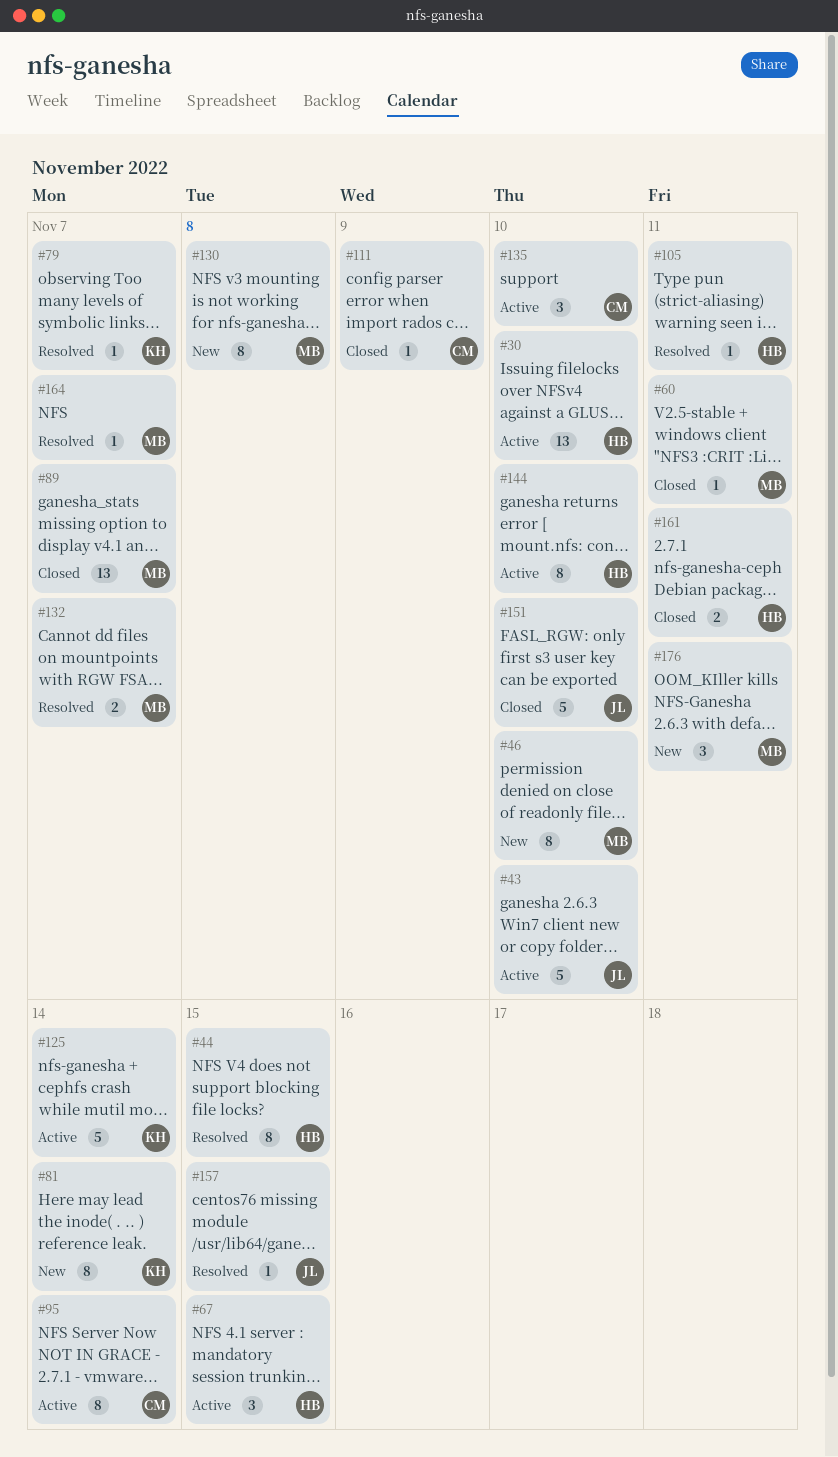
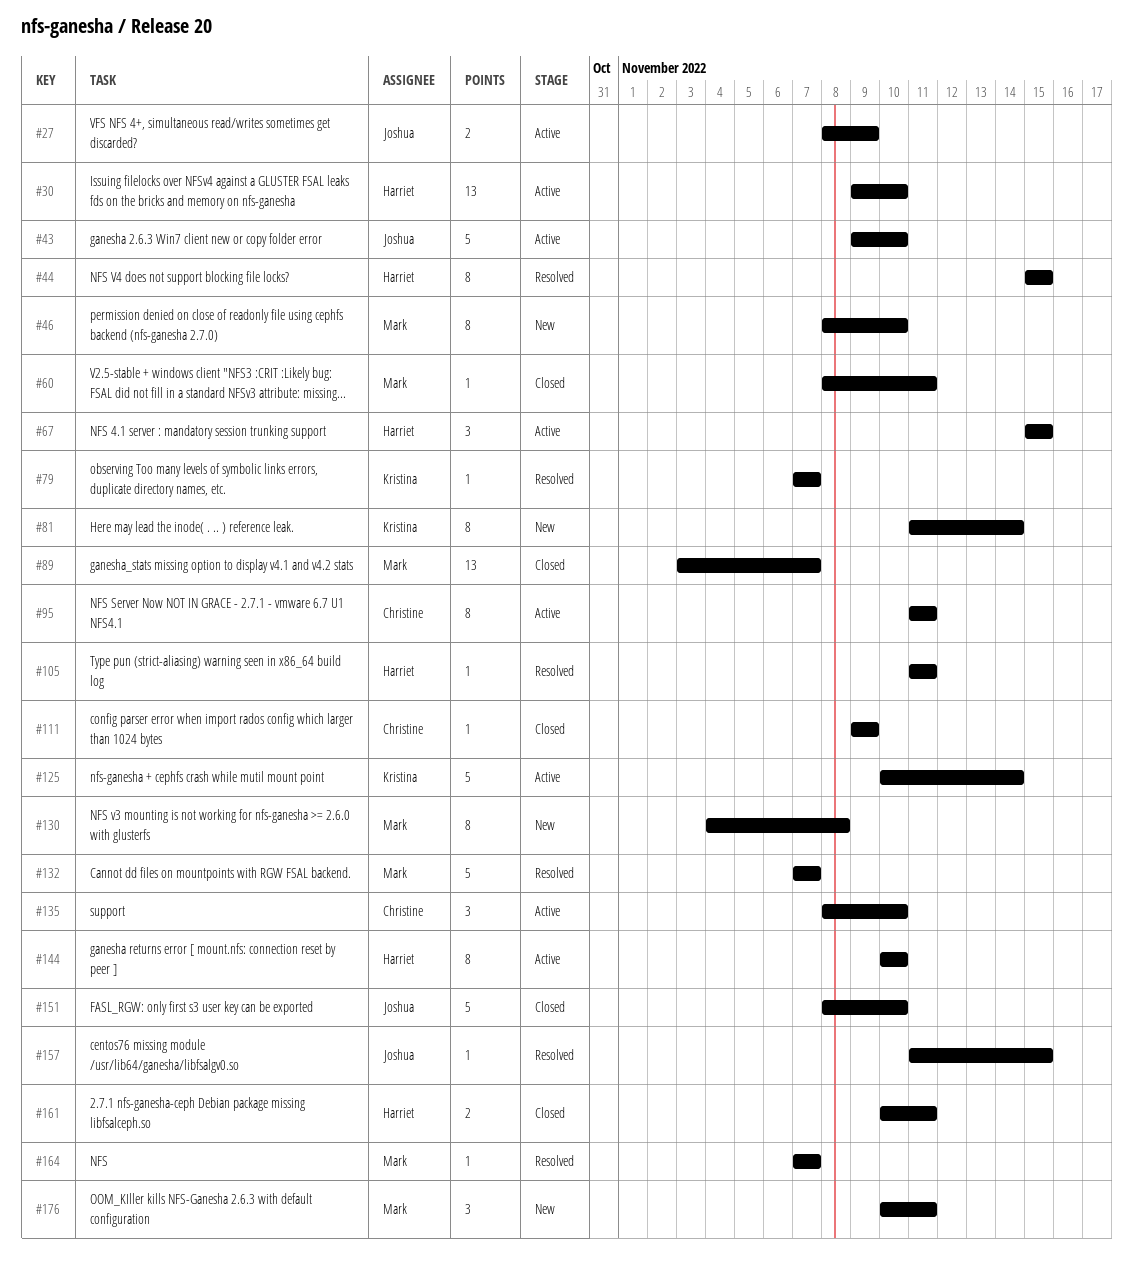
#27: none -> present
#95, due: Nov 14 -> Nov 11
#132, estimate: 2 -> 5

